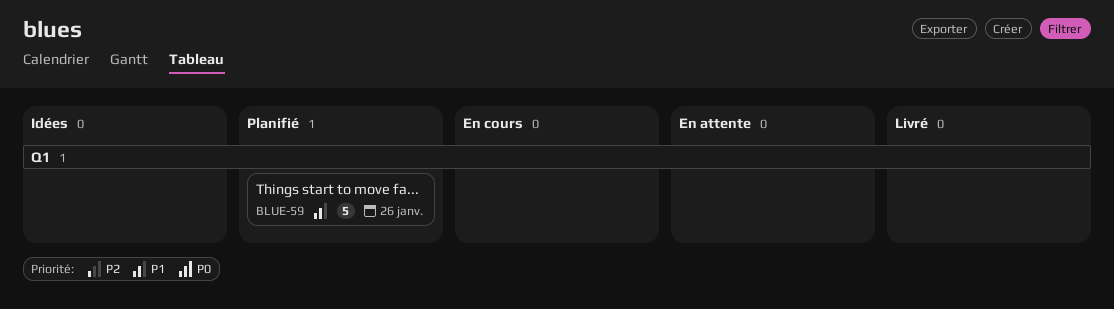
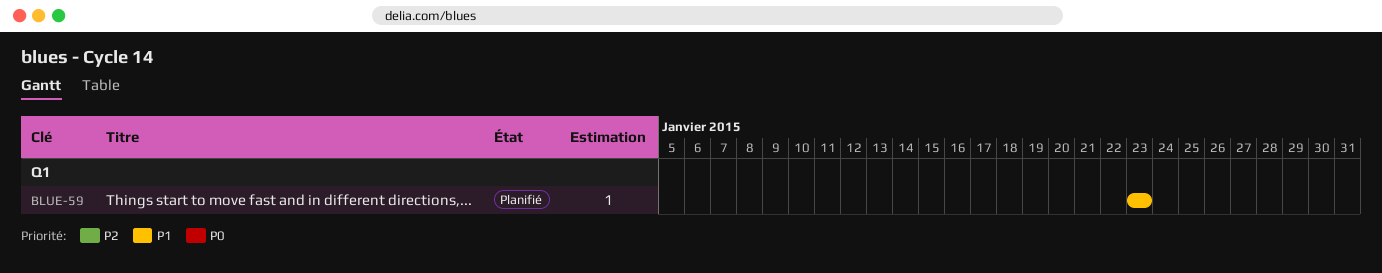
BLUE-59, estimate: 5 -> 1
BLUE-59, due: Jan 26 -> Jan 23

